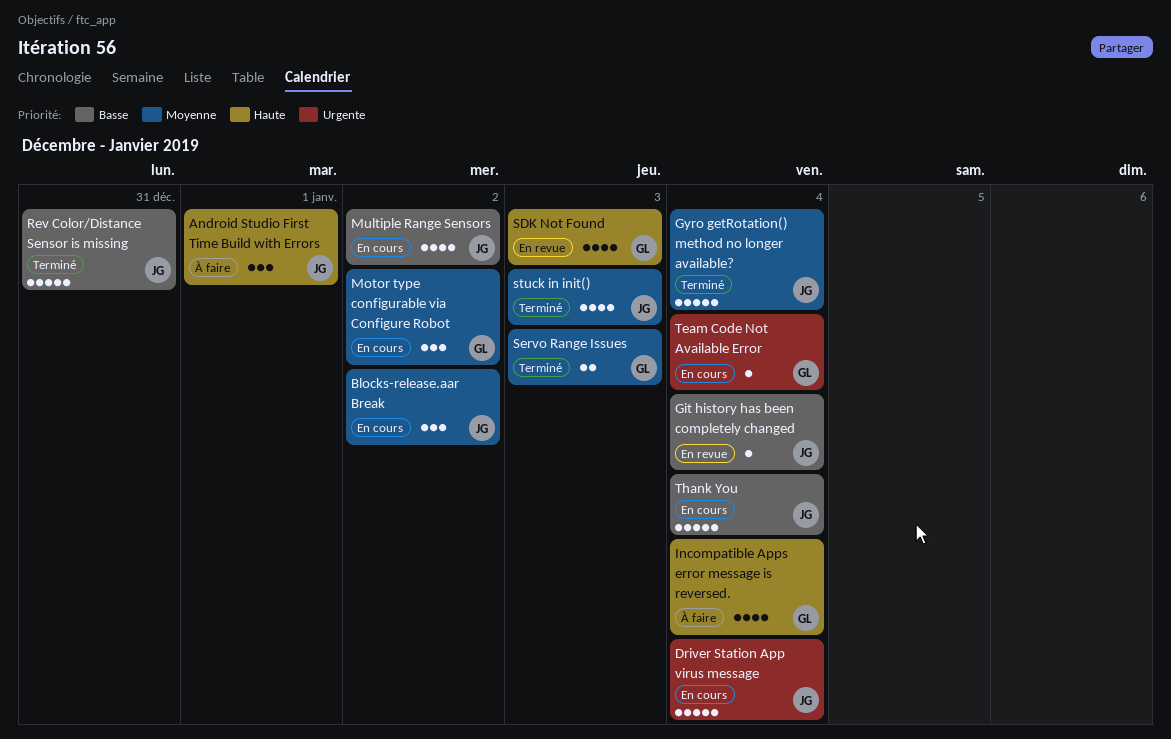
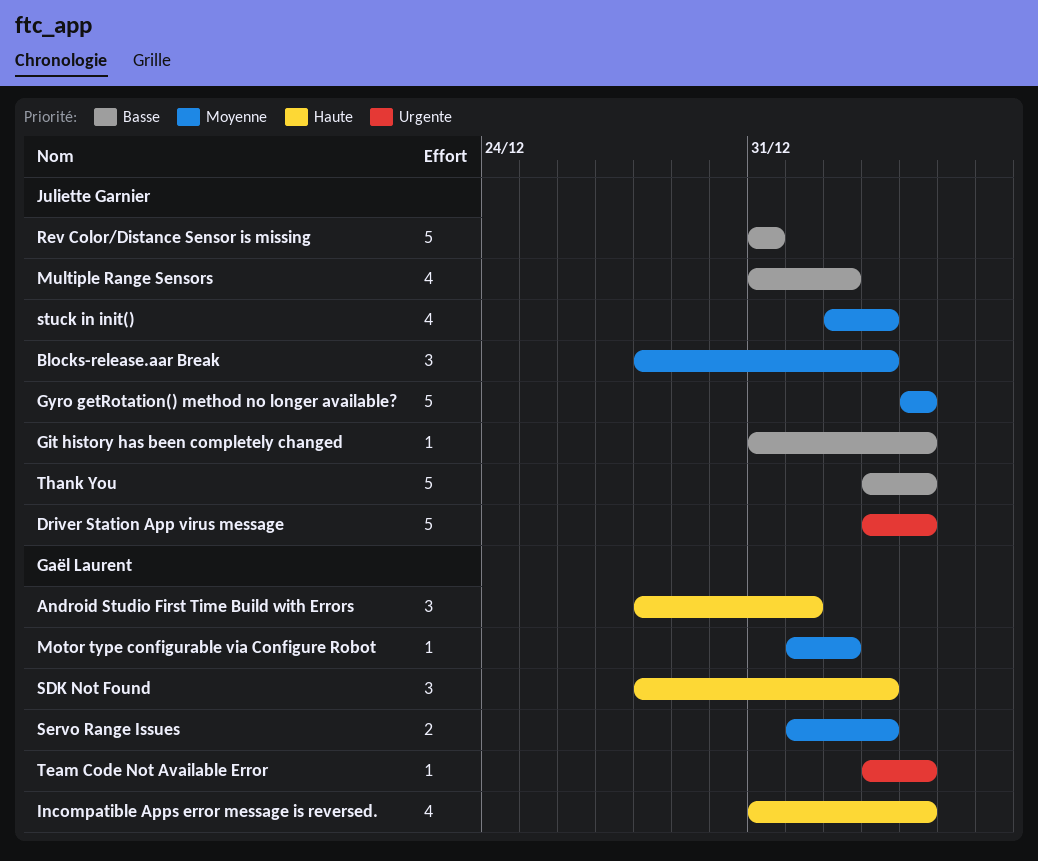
Android Studio First Time Build with Errors, owner: Juliette Garnier -> Gaël Laurent
Blocks-release.aar Break, due: Jan 2 -> Jan 3
Motor type configurable via Configure Robot, estimate: 3 -> 1
SDK Not Found, estimate: 4 -> 3

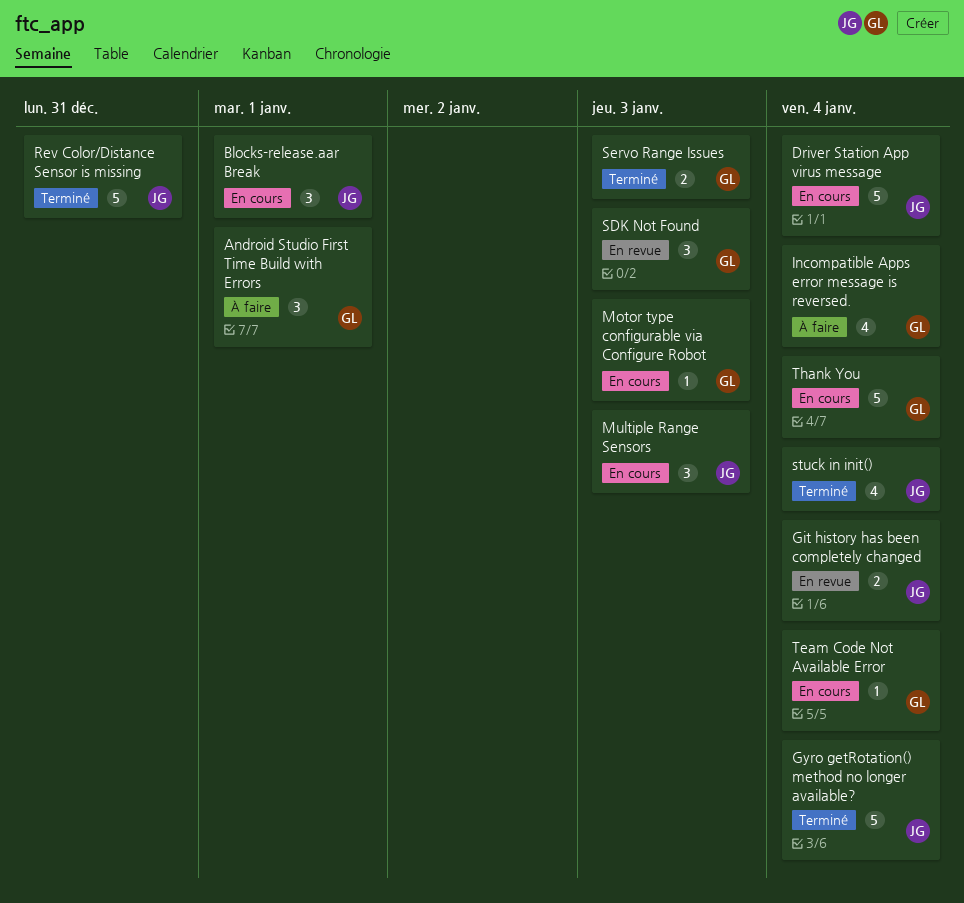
Blocks-release.aar Break, due: Jan 3 -> Jan 1
Git history has been completely changed, estimate: 1 -> 2
Motor type configurable via Configure Robot, due: Jan 2 -> Jan 3
Multiple Range Sensors, estimate: 4 -> 3
Multiple Range Sensors, due: Jan 2 -> Jan 3
stuck in init(), due: Jan 3 -> Jan 4
Thank You, owner: Juliette Garnier -> Gaël Laurent

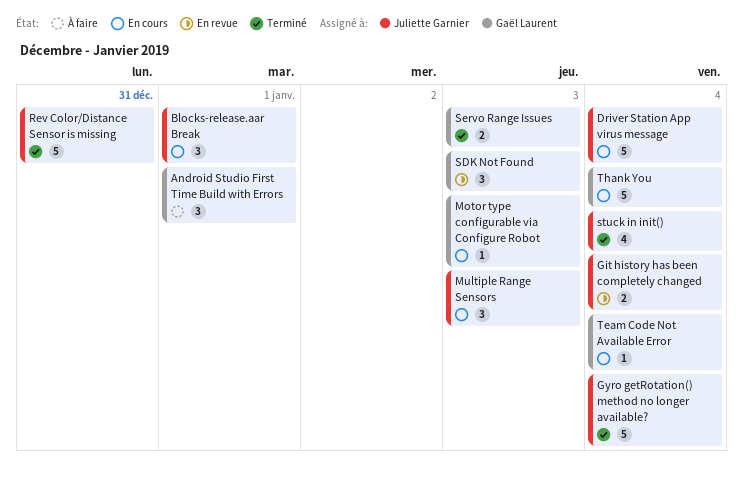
Incompatible Apps error message is reversed.: present -> none

